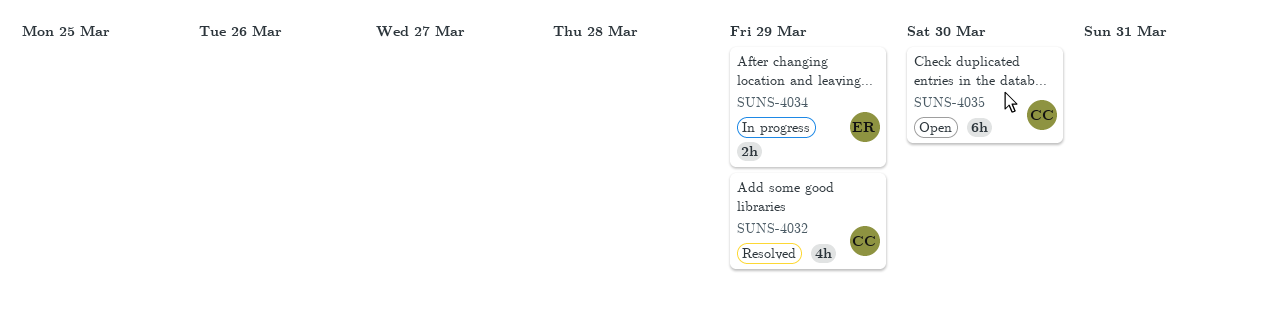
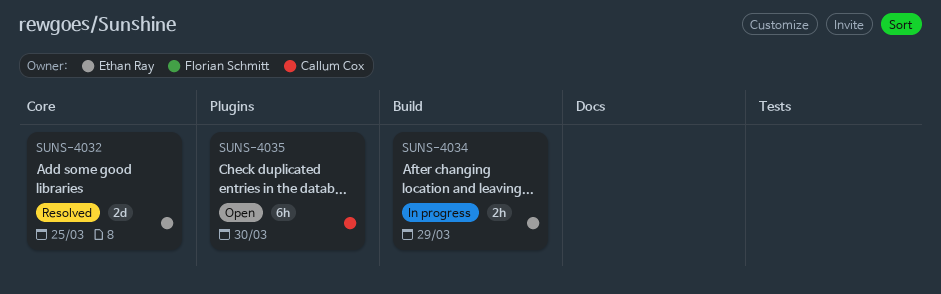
SUNS-4032, owner: Callum Cox -> Ethan Ray
SUNS-4032, estimate: 4h -> 2d
SUNS-4032, due: Mar 29 -> Mar 25

